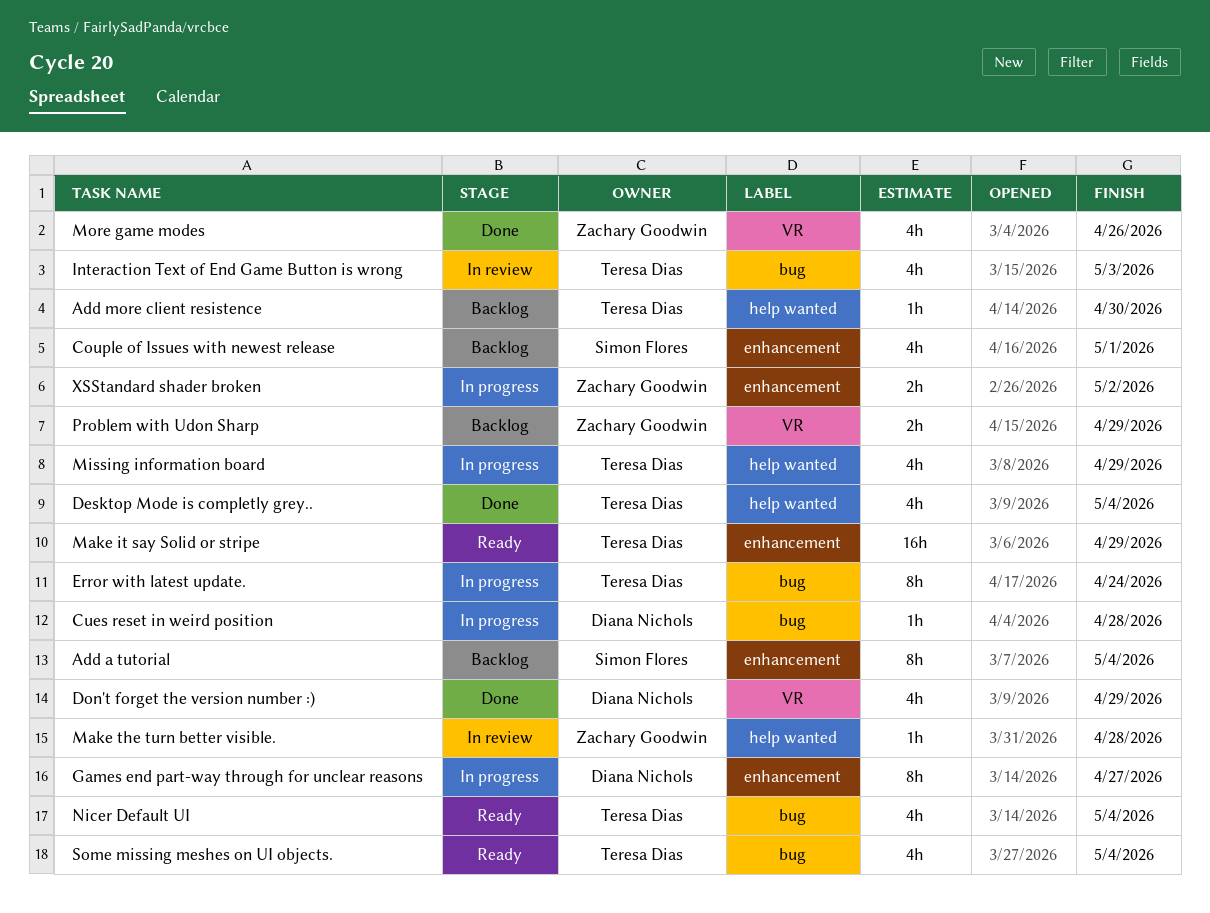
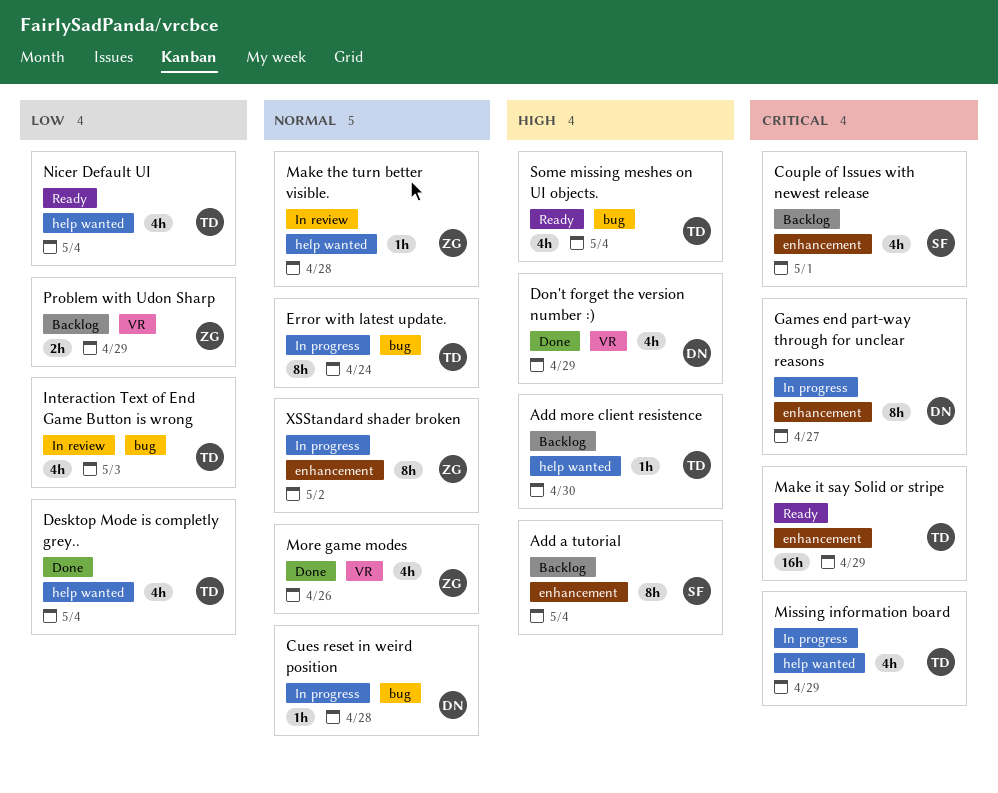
Nicer Default UI, label: bug -> help wanted
XSStandard shader broken, estimate: 2h -> 8h

